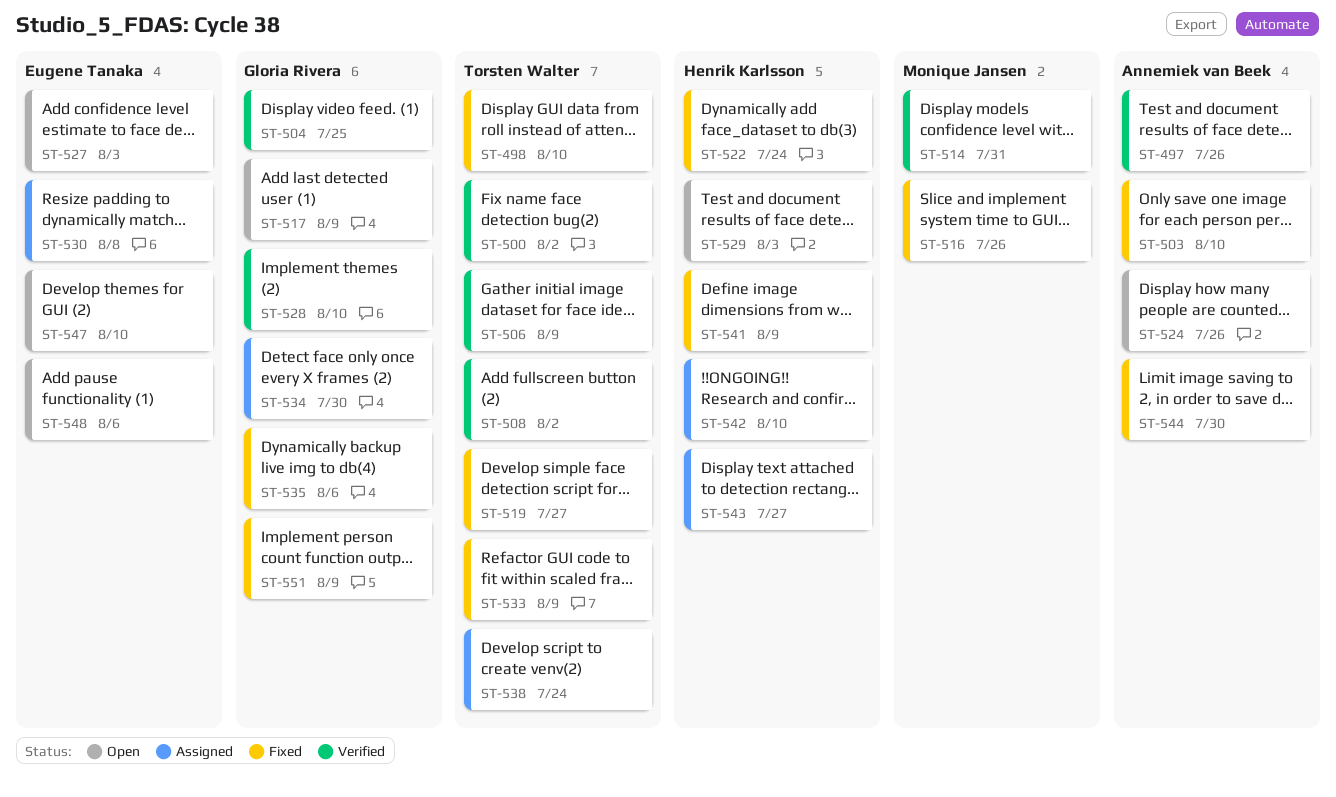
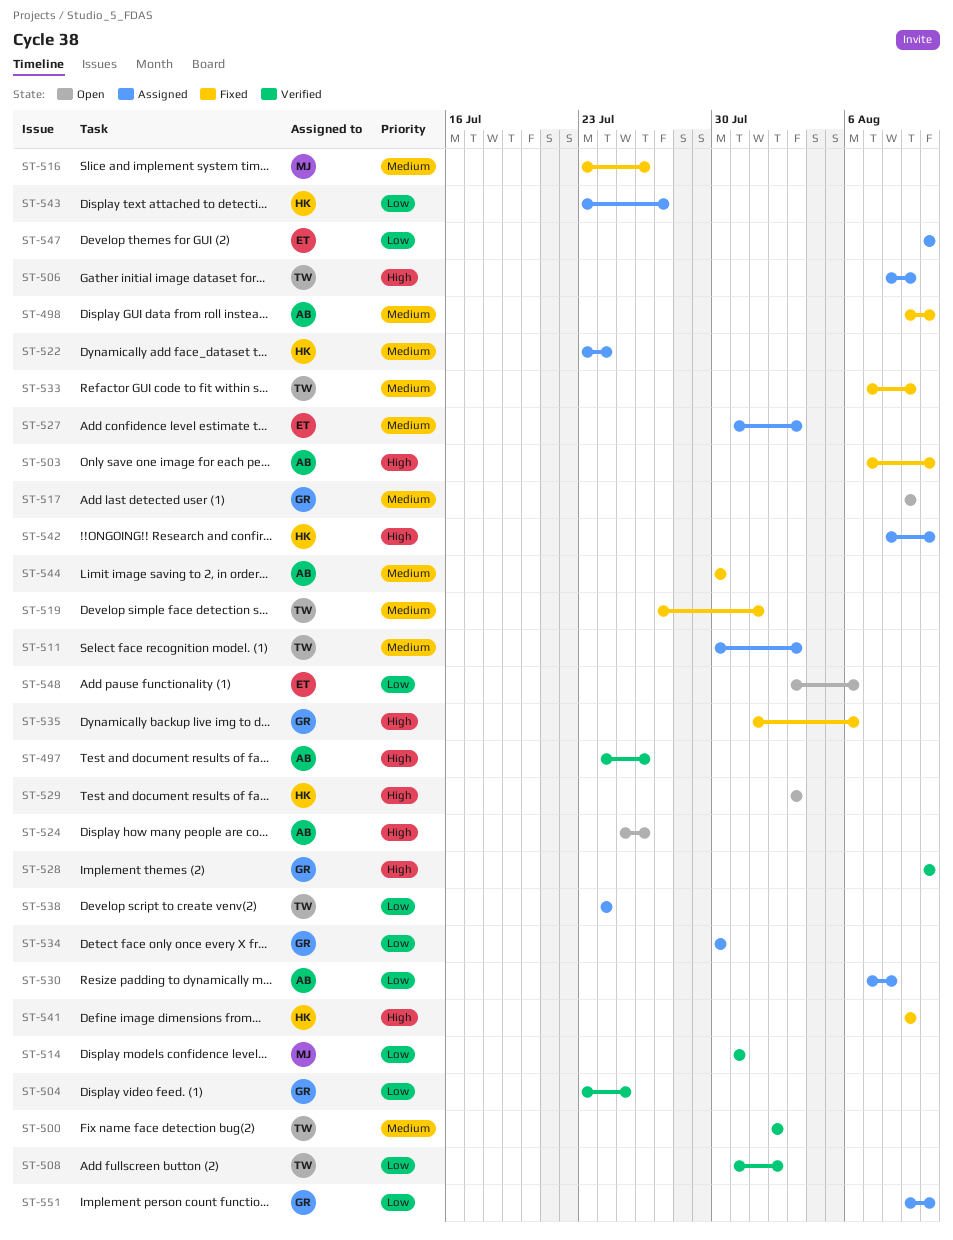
ST-498, owner: Torsten Walter -> Annemiek van Beek
ST-506, status: Verified -> Assigned
ST-511: none -> present
ST-519, due: Jul 27 -> Aug 1
ST-522, status: Fixed -> Assigned
ST-527, status: Open -> Assigned
ST-530, owner: Eugene Tanaka -> Annemiek van Beek
ST-547, status: Open -> Assigned
ST-551, status: Fixed -> Assigned
ST-551, due: Aug 9 -> Aug 10

